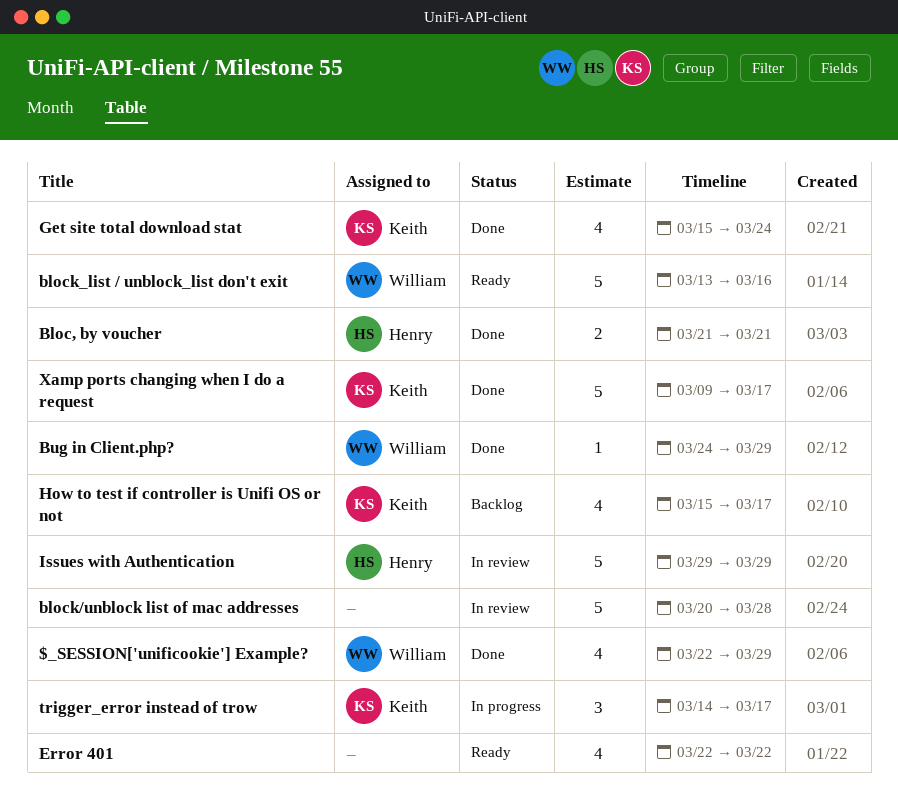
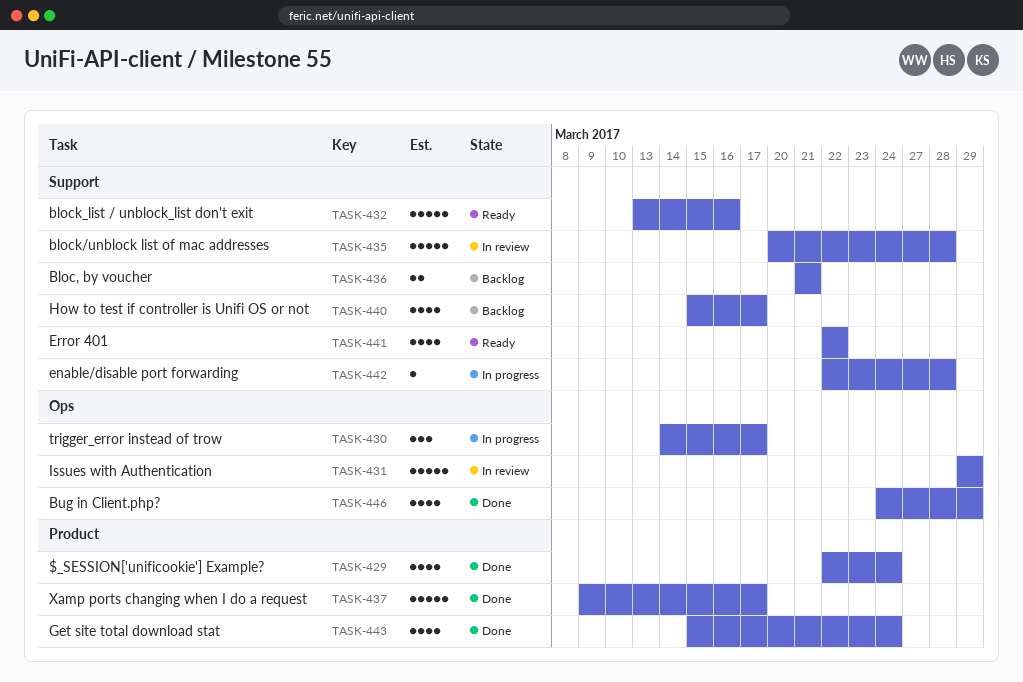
$_SESSION['unificookie'] Example?, due: Mar 29 -> Mar 24
Bloc, by voucher, status: Done -> Backlog
Bug in Client.php?, estimate: 1 -> 4
enable/disable port forwarding: none -> present

